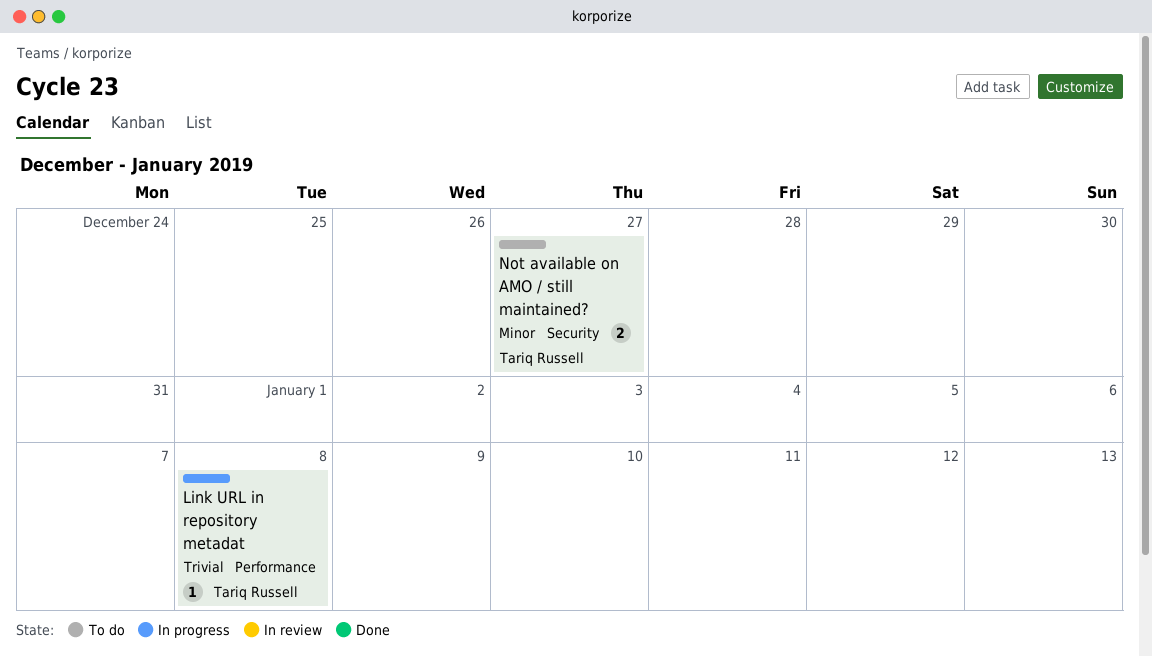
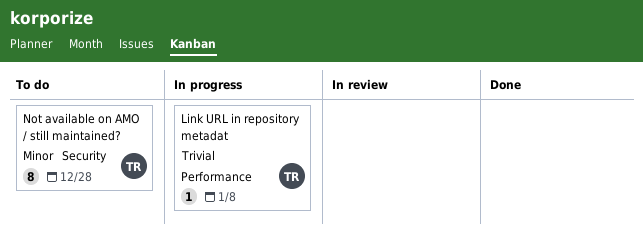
Not available on AMO / still maintained?, estimate: 2 -> 8
Not available on AMO / still maintained?, due: Dec 27 -> Dec 28

